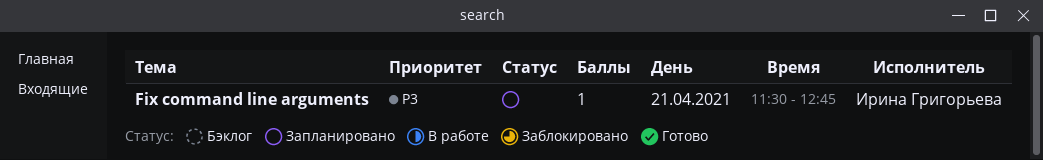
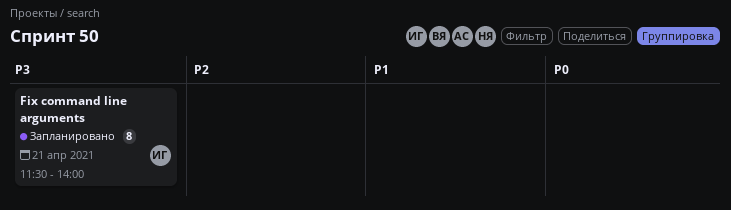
Fix command line arguments, estimate: 1 -> 8
Fix command line arguments, ends: 12:45 -> 14:00

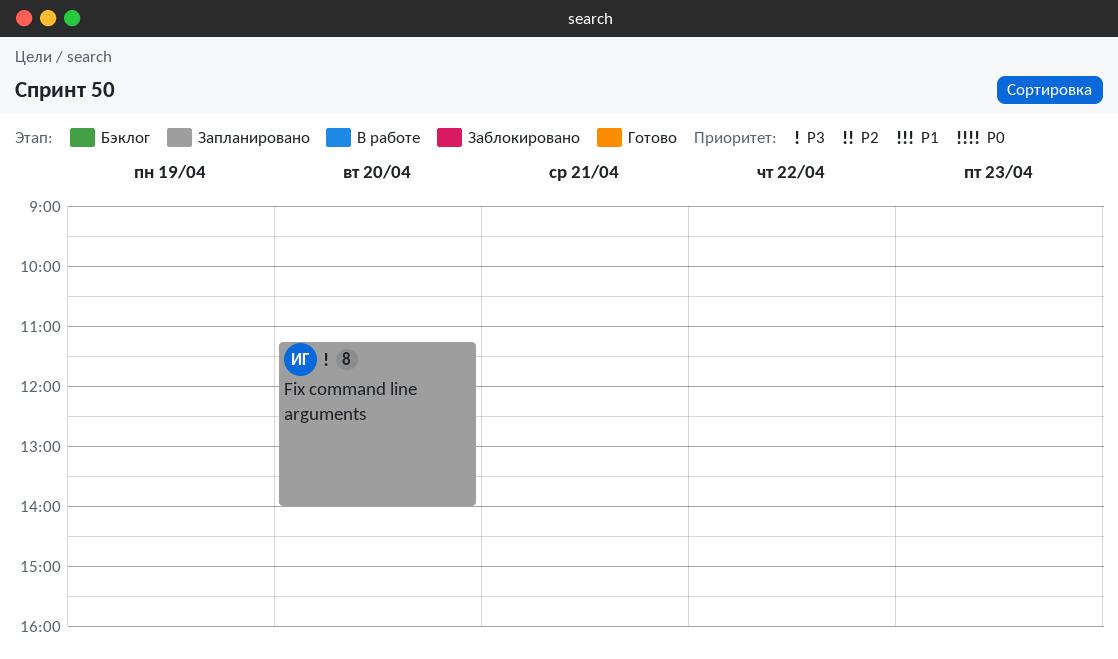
Fix command line arguments, day: Apr 21 -> Apr 20
Fix command line arguments, begins: 11:30 -> 11:15

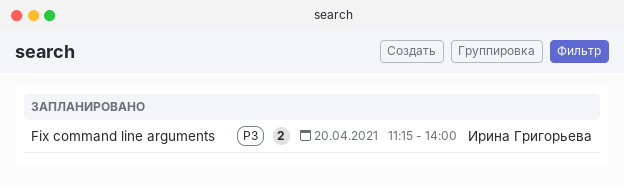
Fix command line arguments, estimate: 8 -> 2

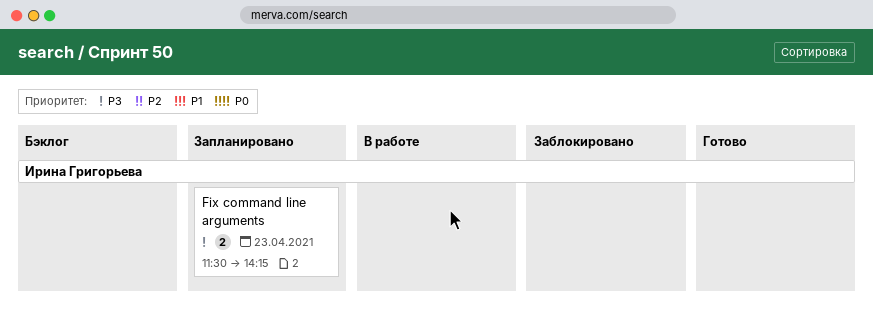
Fix command line arguments, day: Apr 20 -> Apr 23
Fix command line arguments, begins: 11:15 -> 11:30
Fix command line arguments, ends: 14:00 -> 14:15

